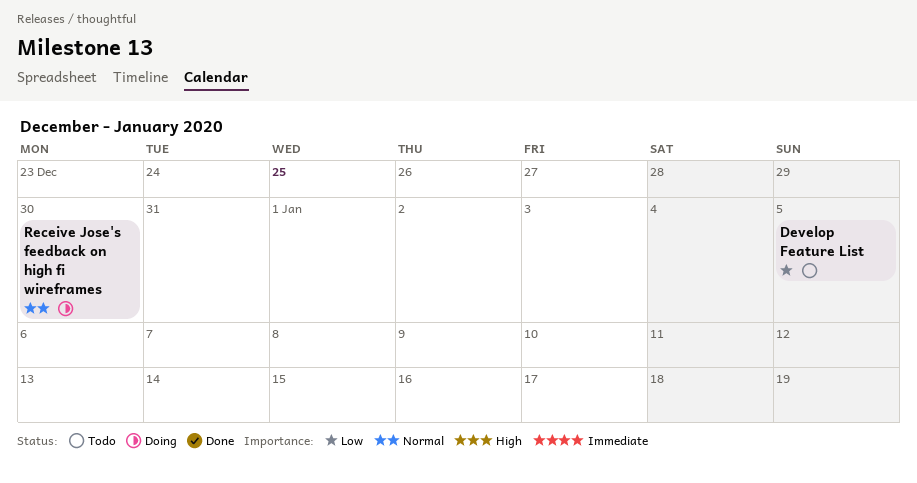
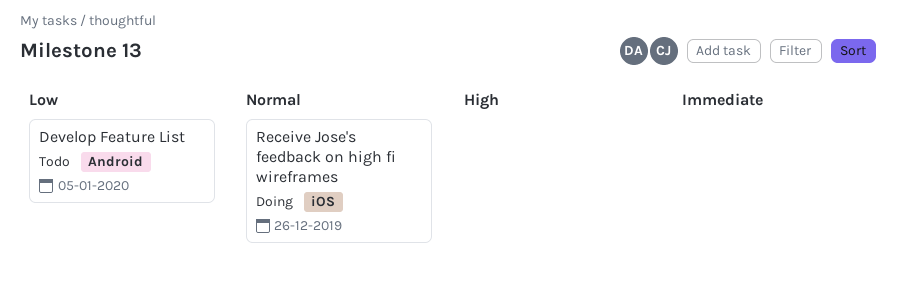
Receive Jose's feedback on high fi wireframes, due: Dec 30 -> Dec 26

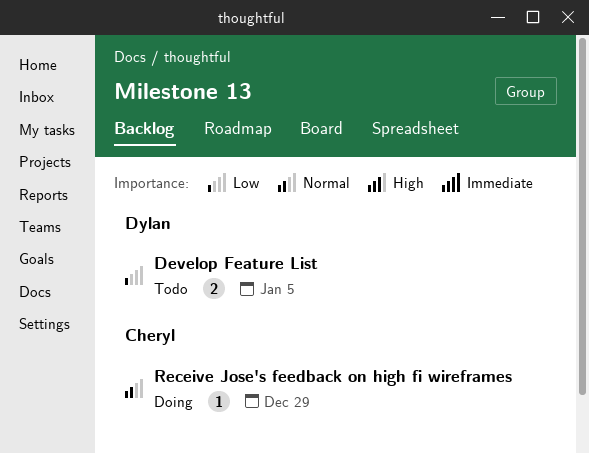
Receive Jose's feedback on high fi wireframes, due: Dec 26 -> Dec 29

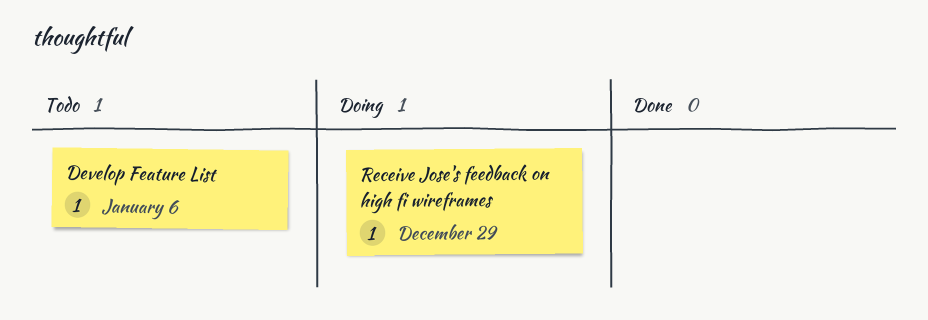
Develop Feature List, estimate: 2 -> 1
Develop Feature List, due: Jan 5 -> Jan 6

